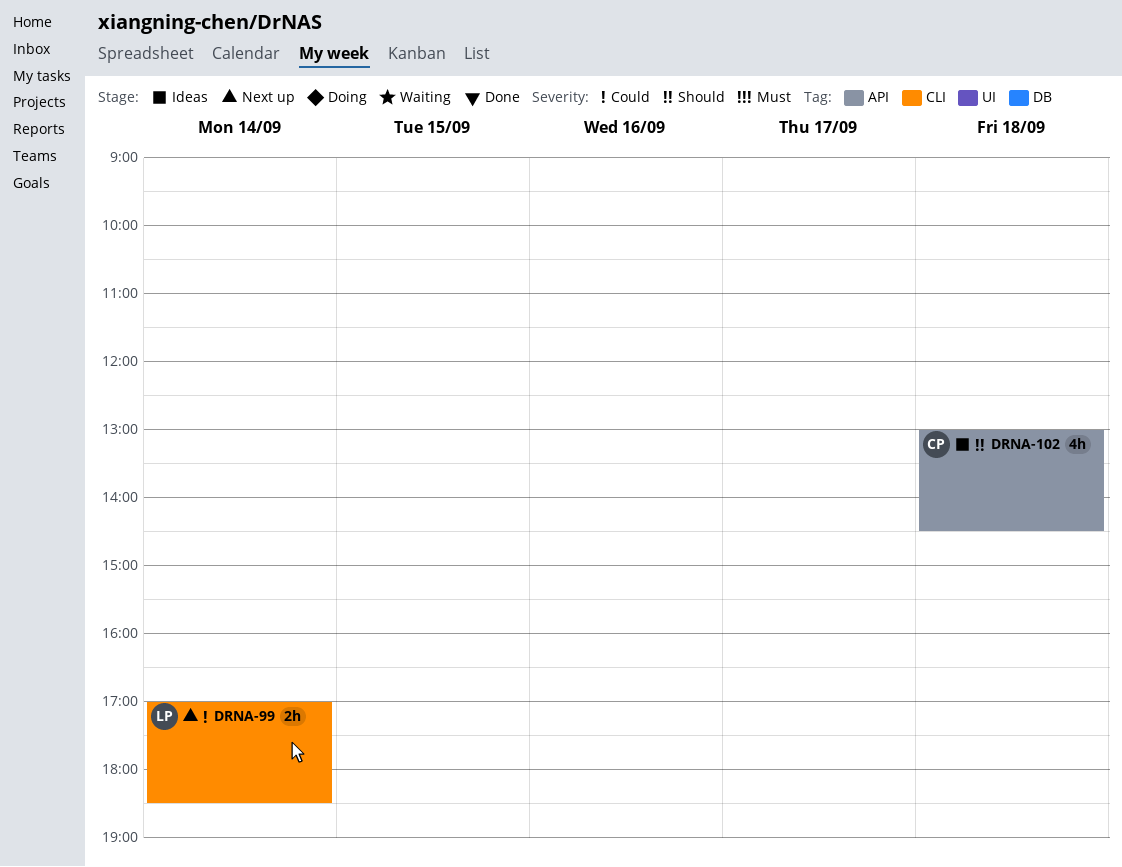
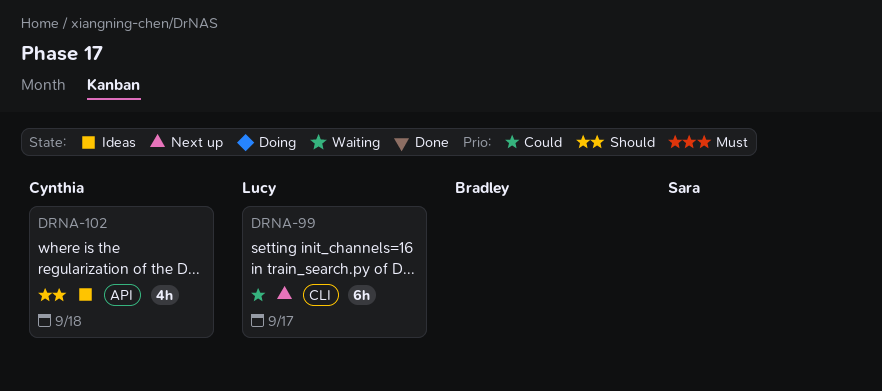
DRNA-99, estimate: 2h -> 6h
DRNA-99, day: Sep 14 -> Sep 17

